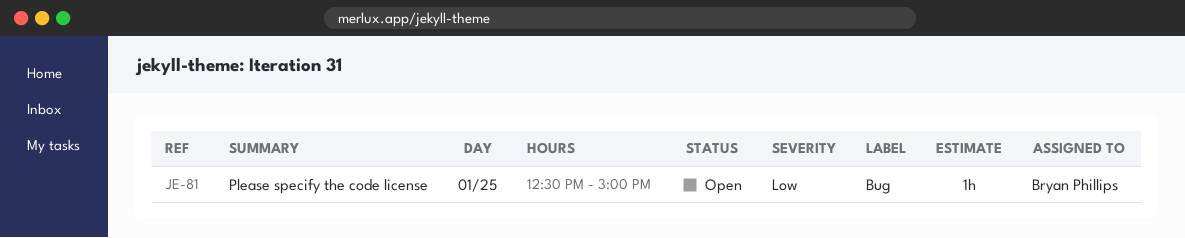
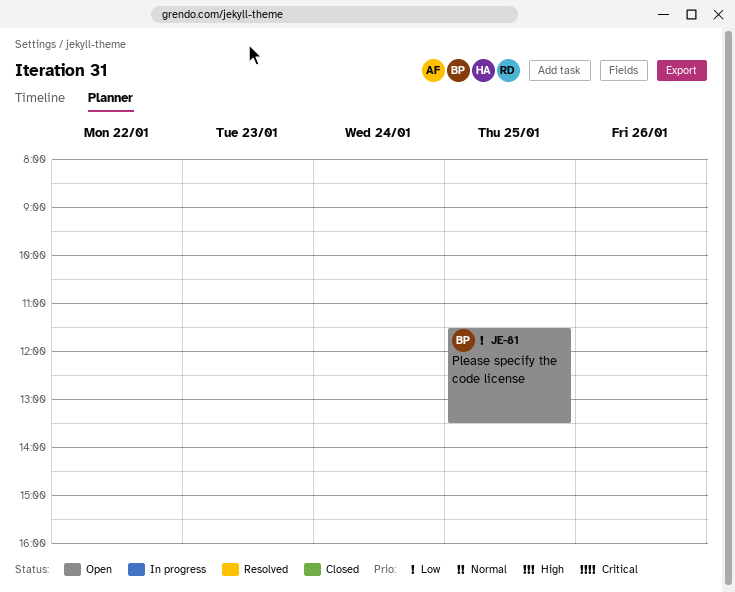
JE-81, begins: 12:30 -> 11:30
JE-81, ends: 15:00 -> 13:30

